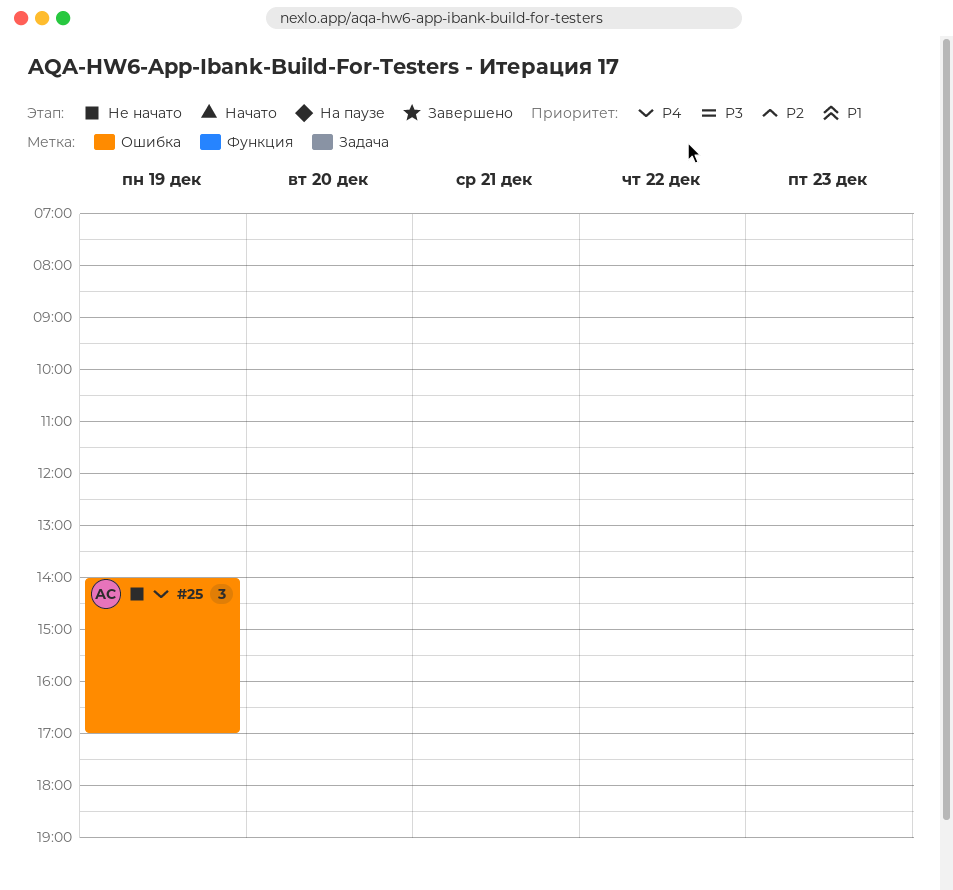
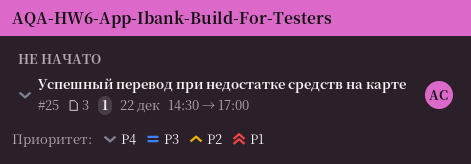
#25, estimate: 3 -> 1
#25, day: Dec 19 -> Dec 22
#25, begins: 14:00 -> 14:30

